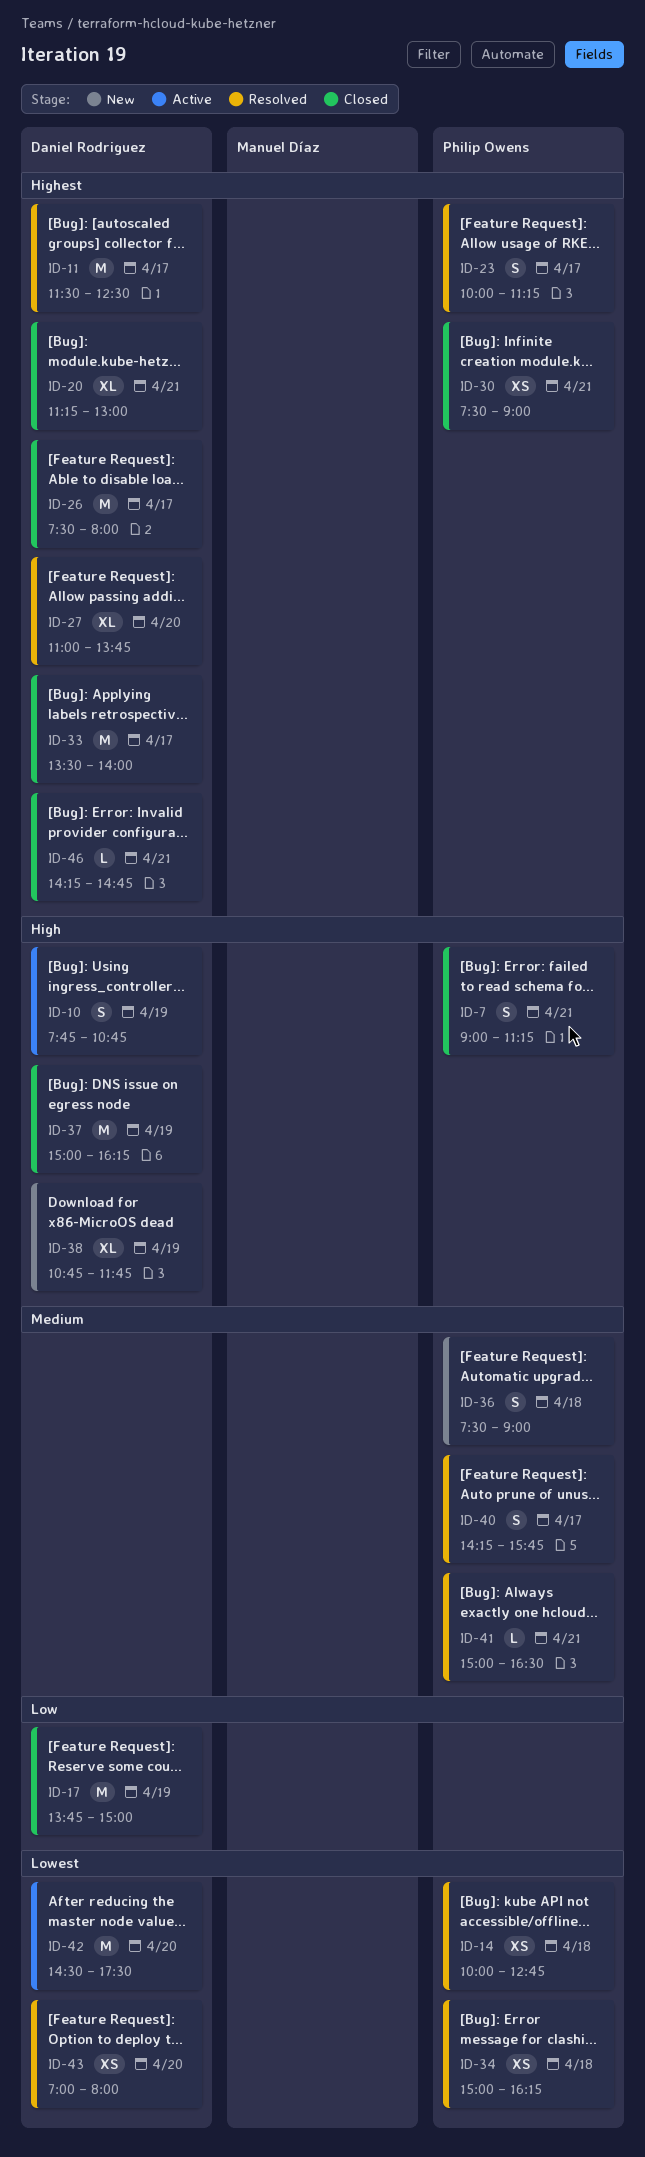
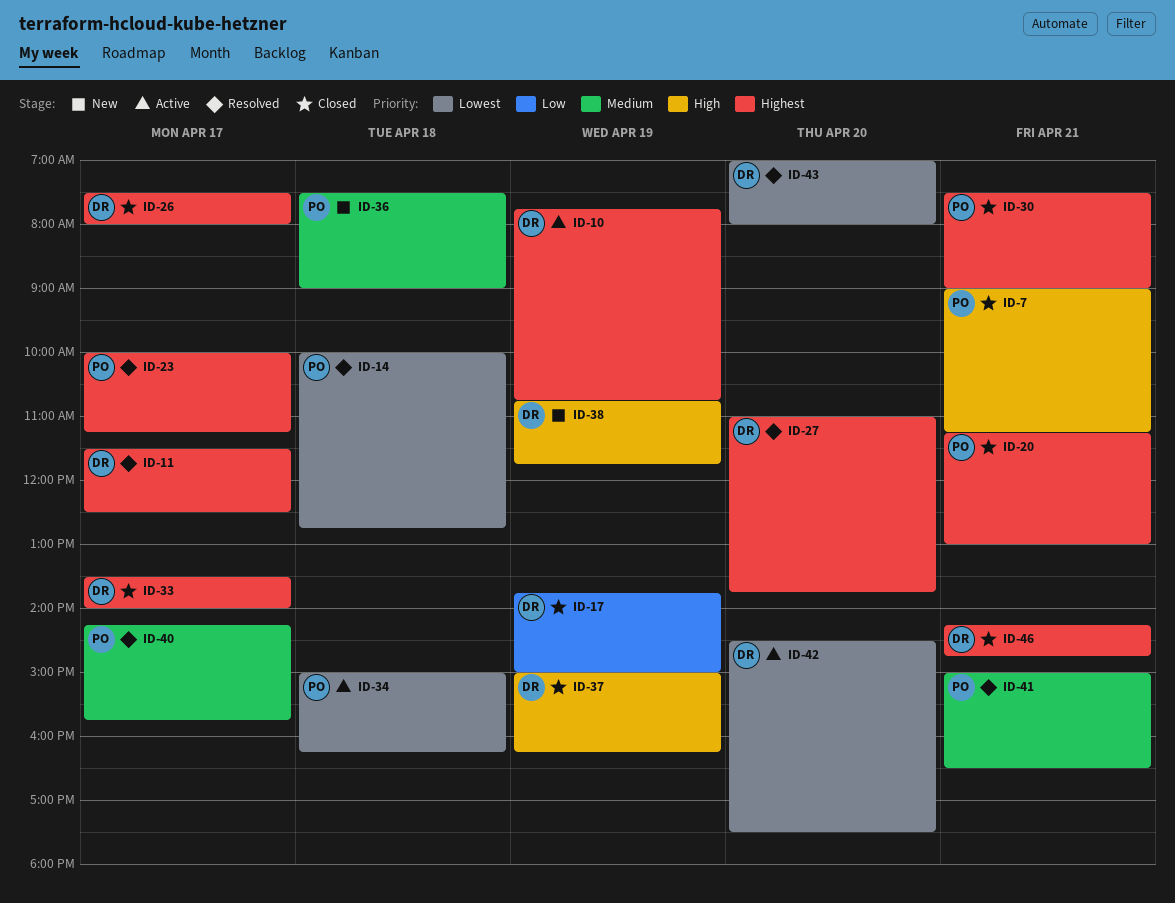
ID-10, priority: High -> Highest
ID-20, owner: Daniel Rodriguez -> Philip Owens
ID-34, status: Resolved -> Active

